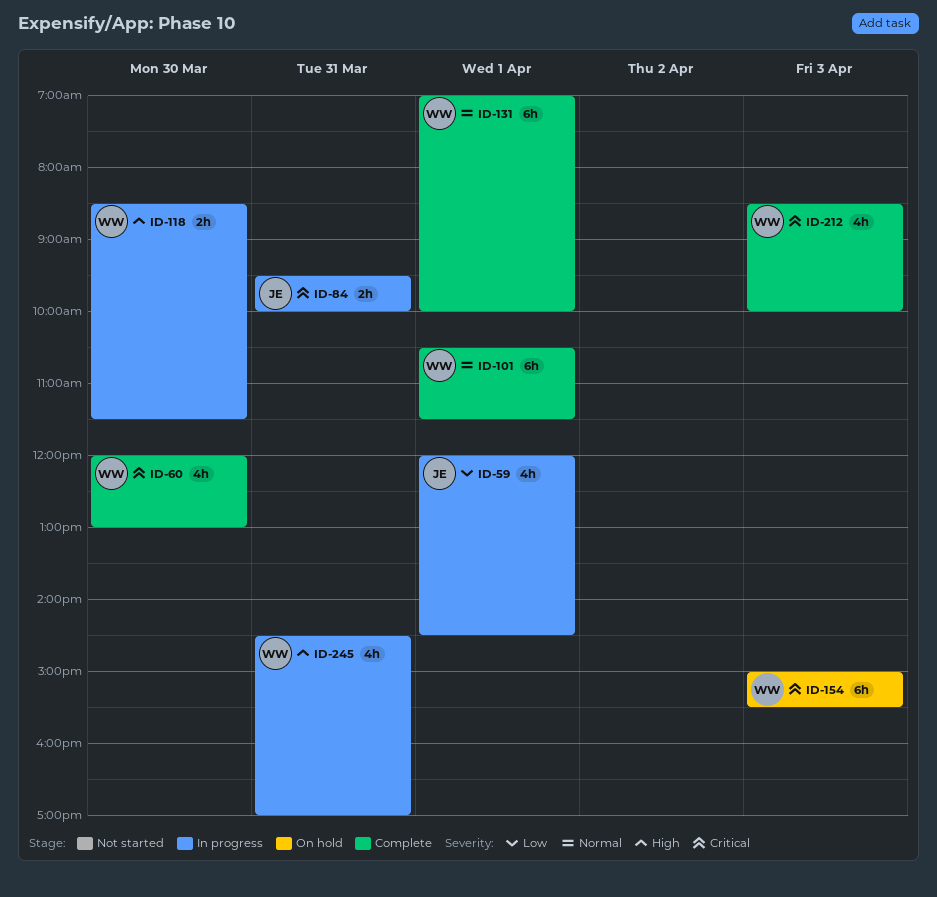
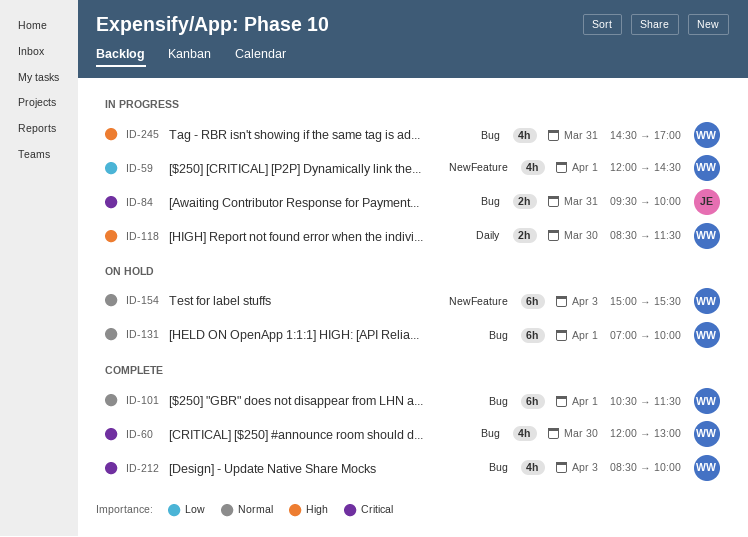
ID-59, owner: JE -> WW
ID-131, status: Complete -> On hold
ID-154, priority: Critical -> Normal

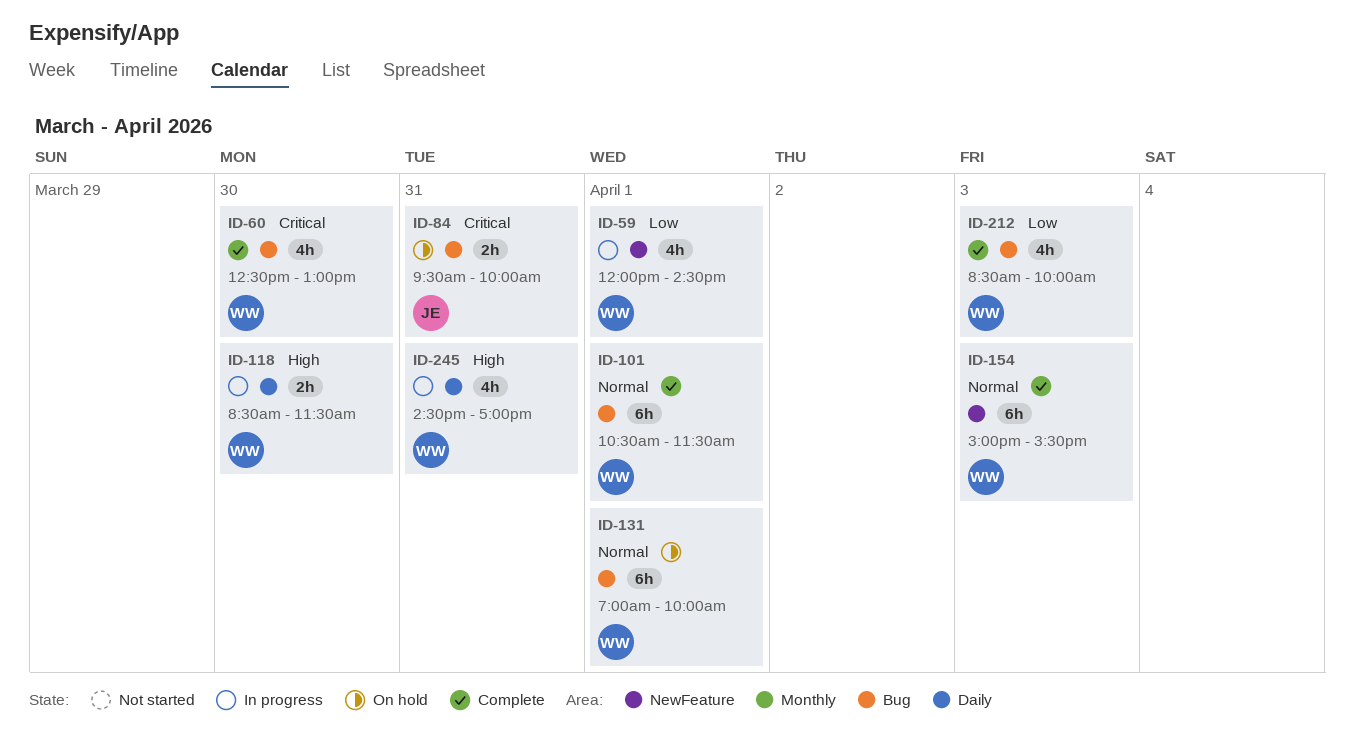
ID-60, begins: 12:00 -> 12:30
ID-84, status: In progress -> On hold
ID-154, status: On hold -> Complete
ID-212, priority: Critical -> Low
ID-245, label: Bug -> Daily

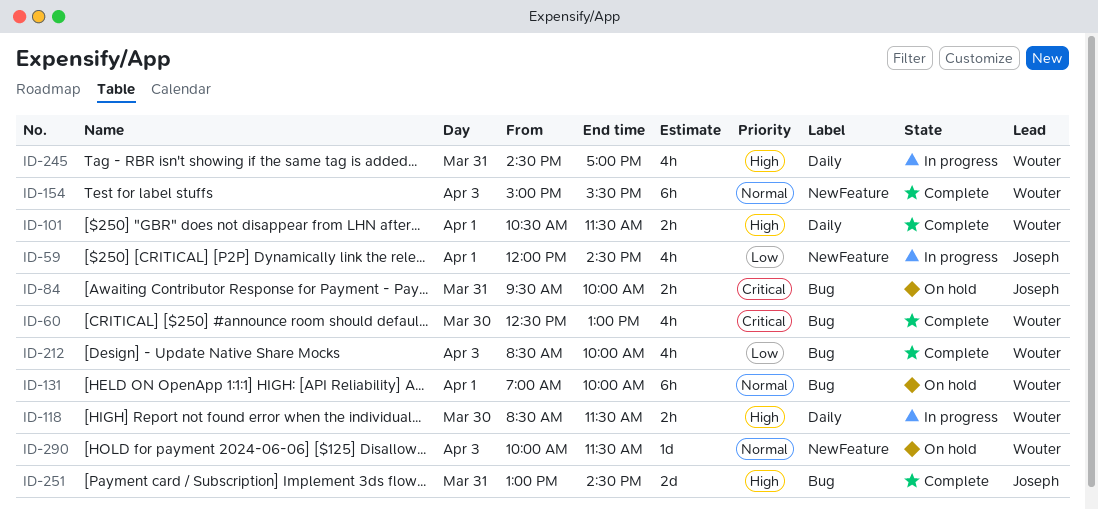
ID-59, owner: Wouter -> Joseph
ID-101, priority: Normal -> High
ID-101, label: Bug -> Daily
ID-101, estimate: 6h -> 2h
ID-251: none -> present
ID-290: none -> present

